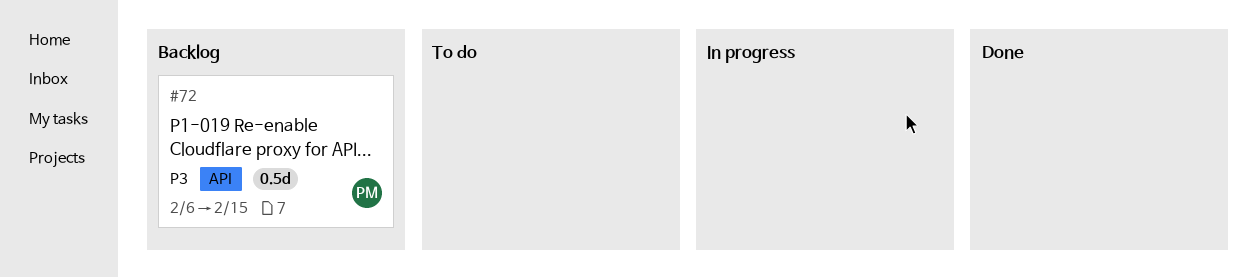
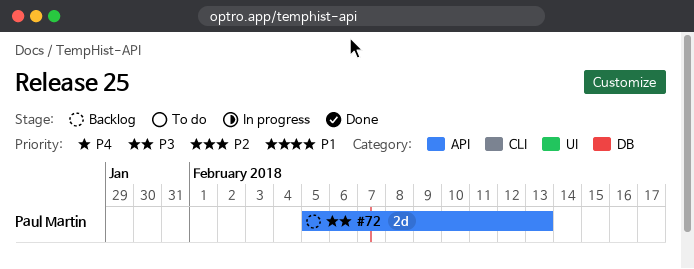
#72, estimate: 0.5d -> 2d
#72, start: Feb 6 -> Feb 5
#72, due: Feb 15 -> Feb 13

